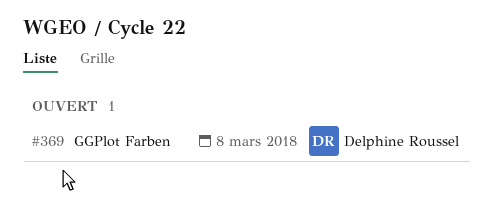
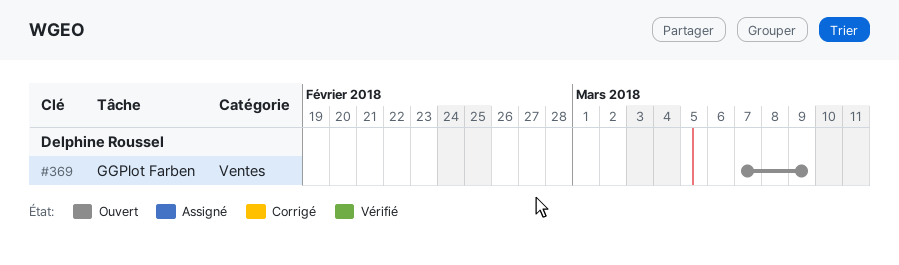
#369, due: Mar 8 -> Mar 9

